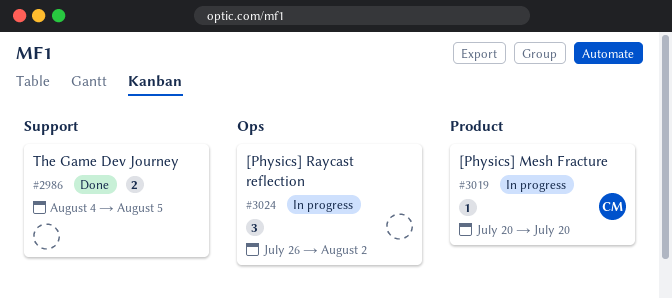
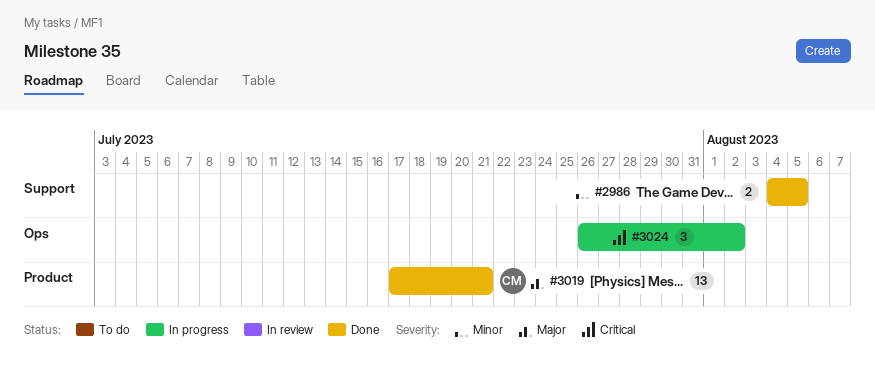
#3019, status: In progress -> Done
#3019, estimate: 1 -> 13
#3019, start: Jul 20 -> Jul 17
#3019, due: Jul 20 -> Jul 21

